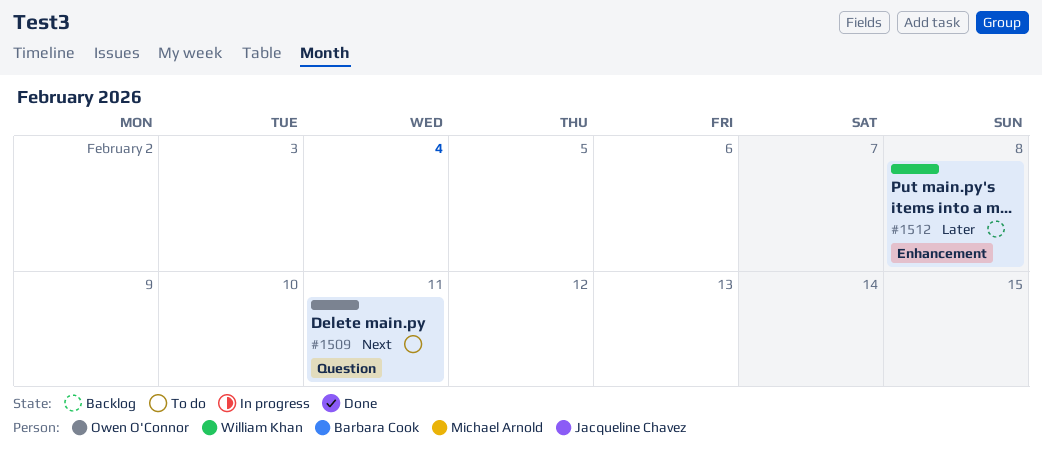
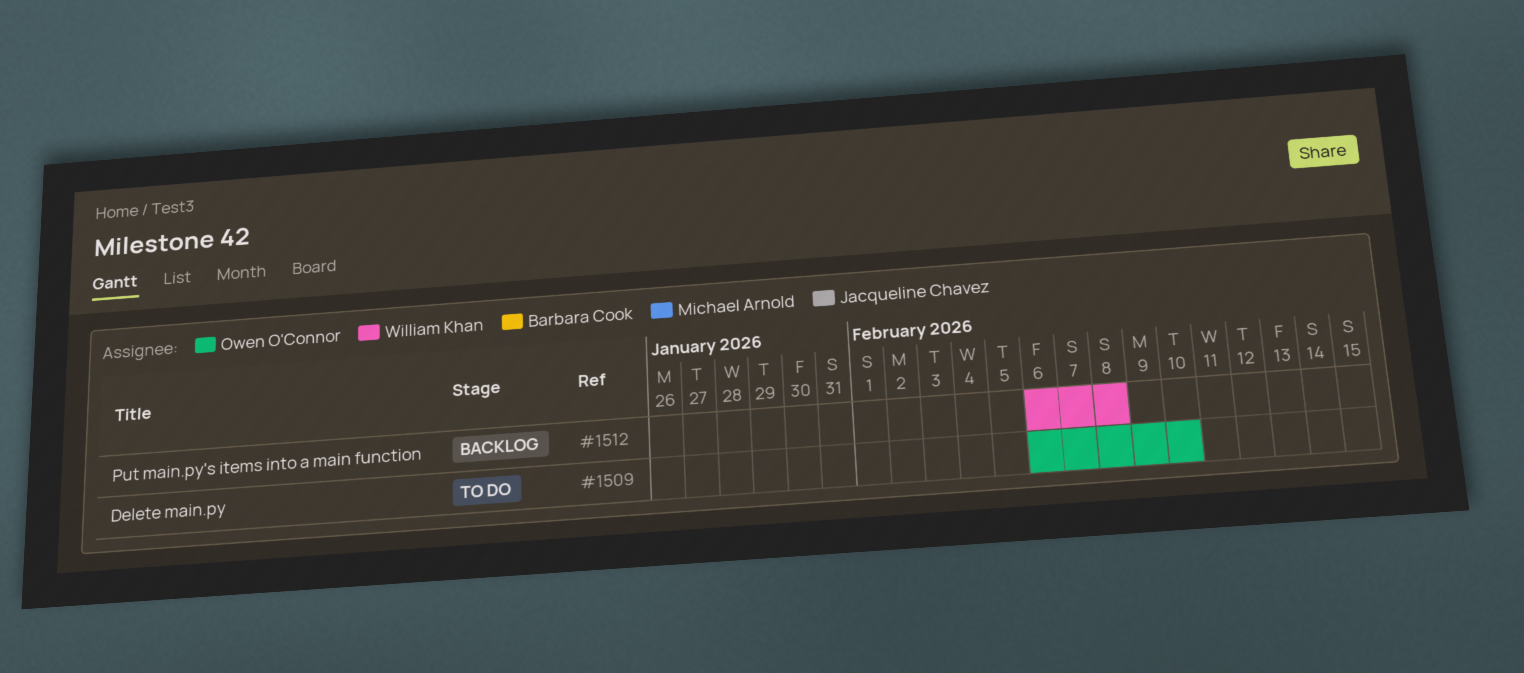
#1509, due: Feb 11 -> Feb 10

